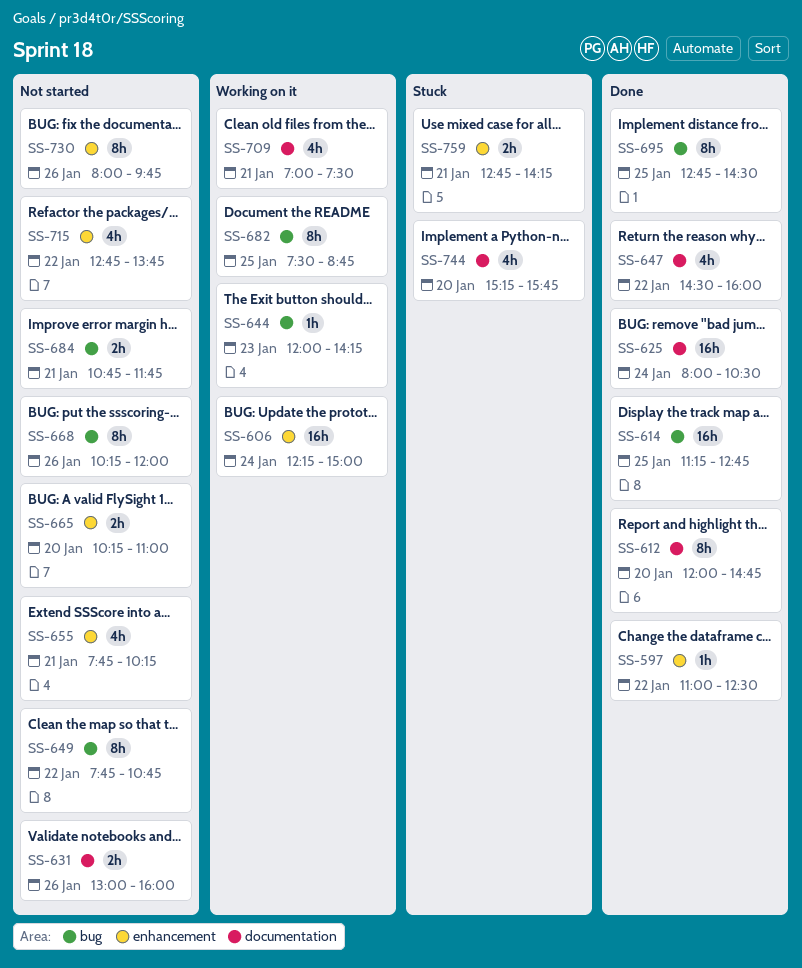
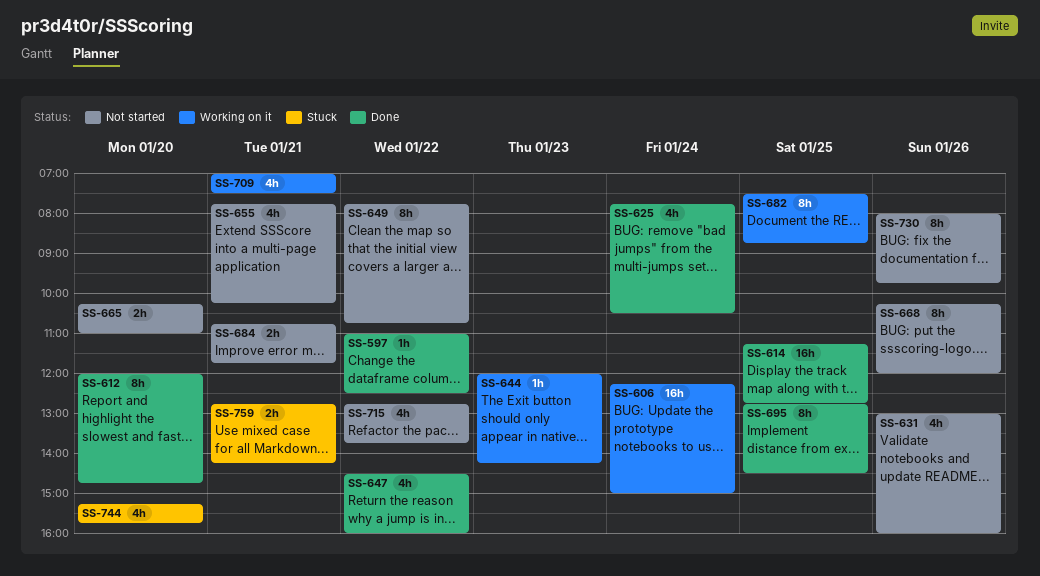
SS-625, estimate: 16h -> 4h
SS-625, begins: 08:00 -> 07:45
SS-631, estimate: 2h -> 4h

